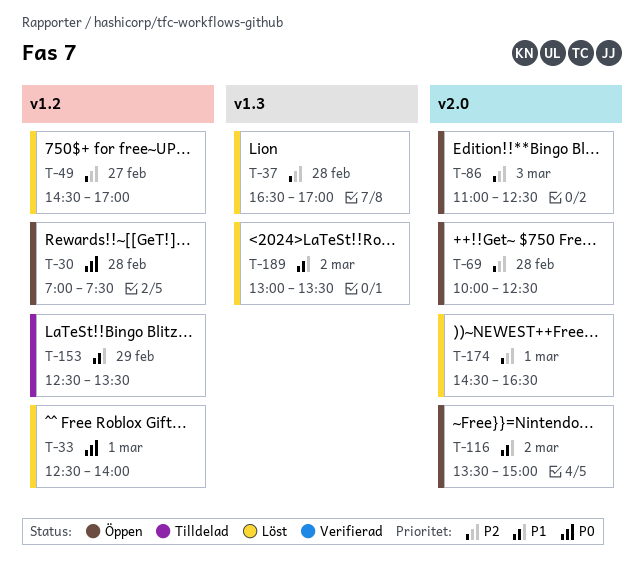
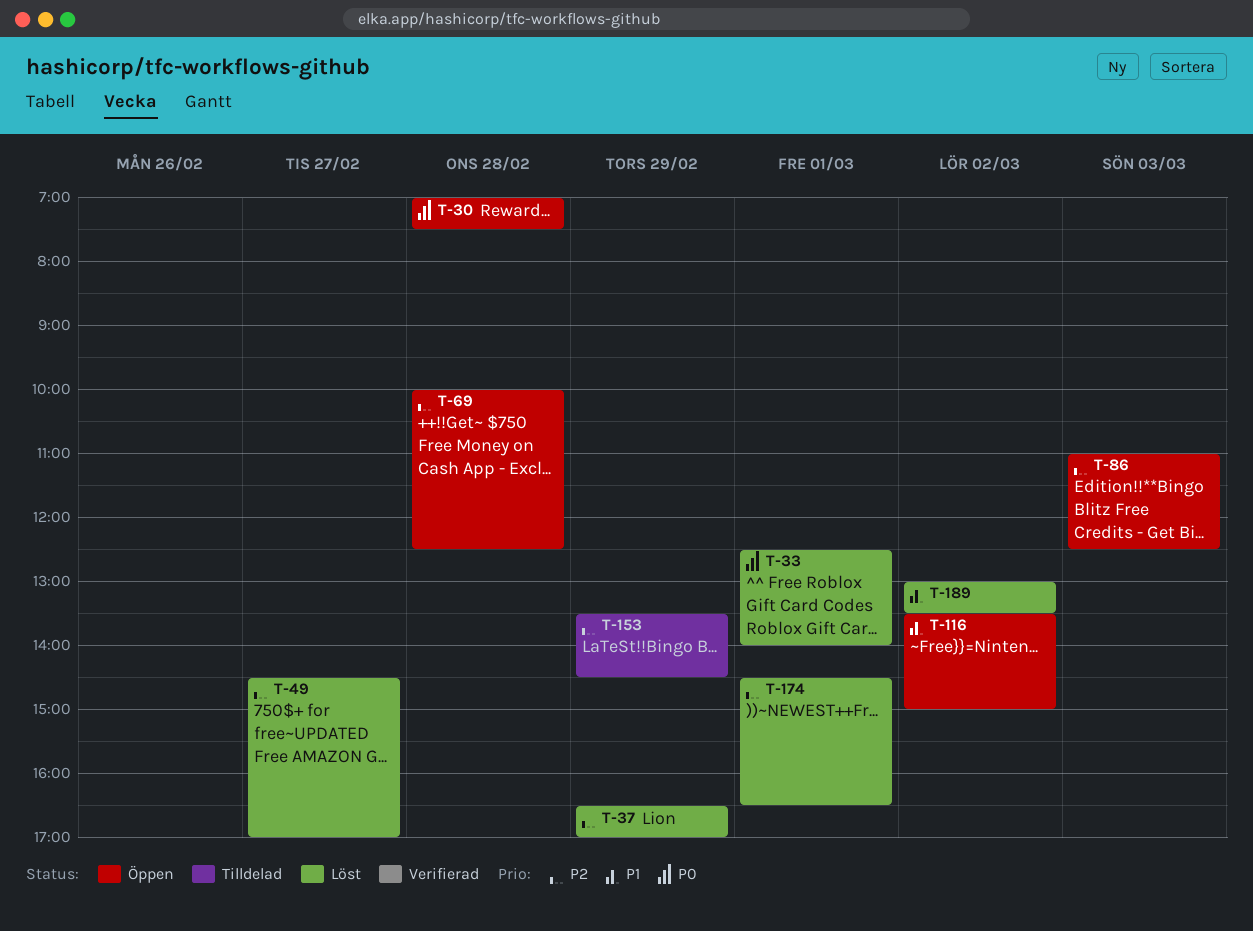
T-37, day: Feb 28 -> Feb 29
T-153, priority: P1 -> P2
T-153, begins: 12:30 -> 13:30
T-153, ends: 13:30 -> 14:30

